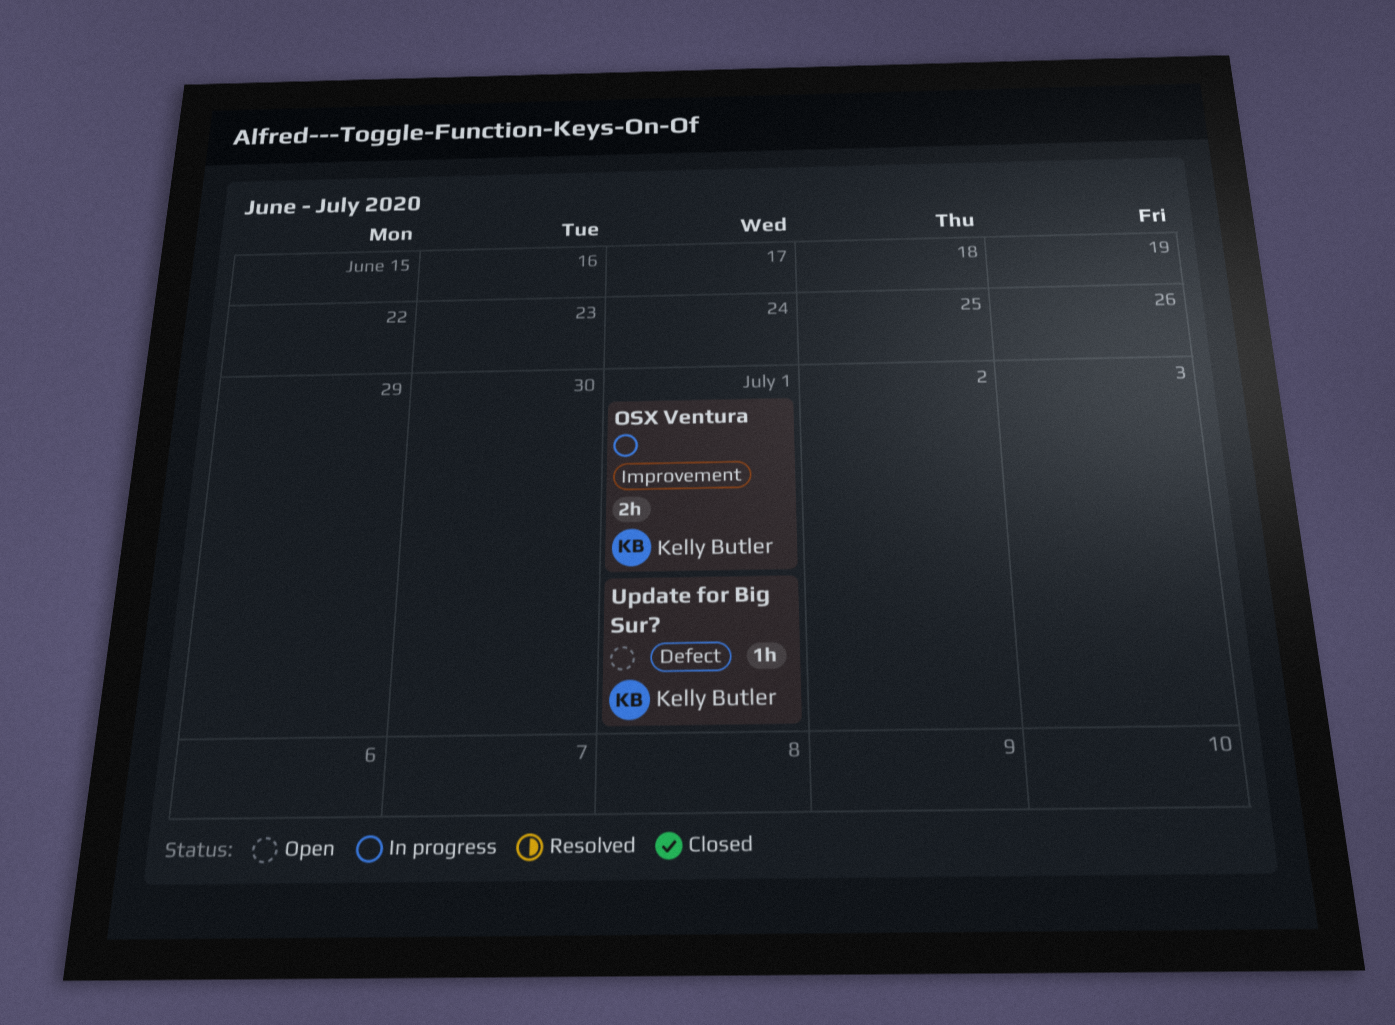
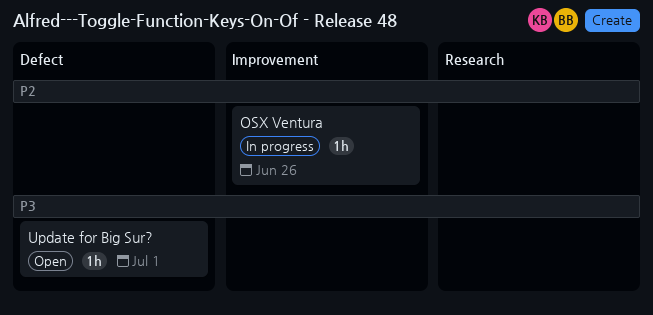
OSX Ventura, estimate: 2h -> 1h
OSX Ventura, due: Jul 1 -> Jun 26

